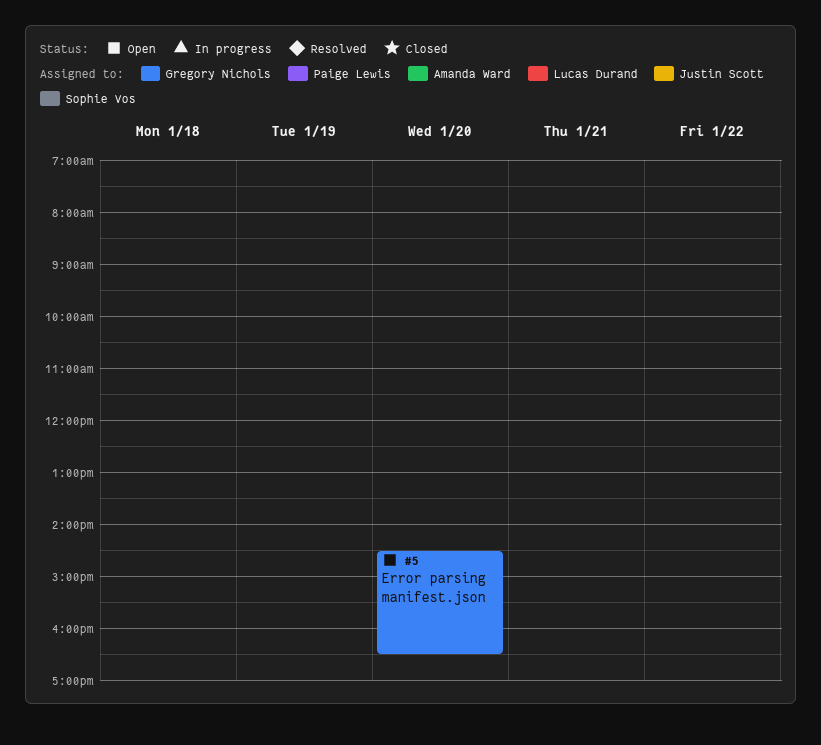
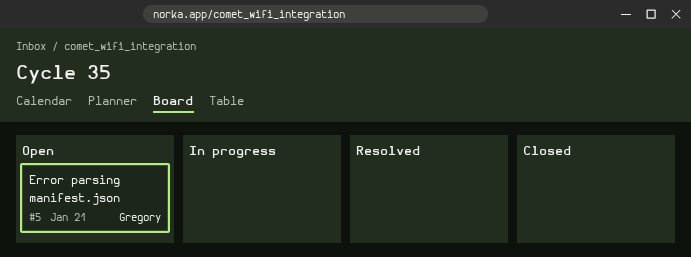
#5, day: Jan 20 -> Jan 21

